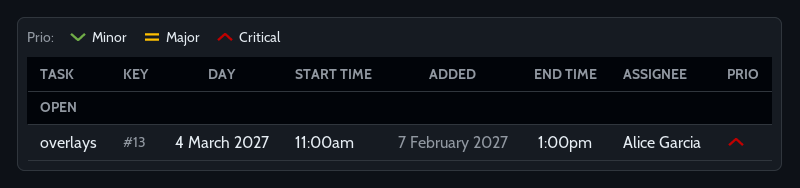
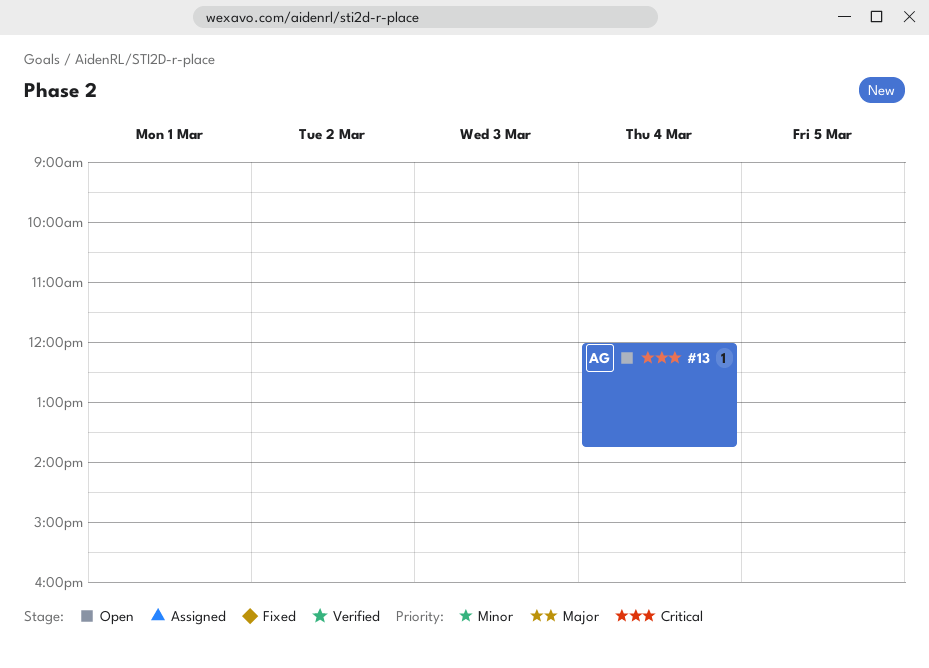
#13, begins: 11:00 -> 12:00
#13, ends: 13:00 -> 13:45

